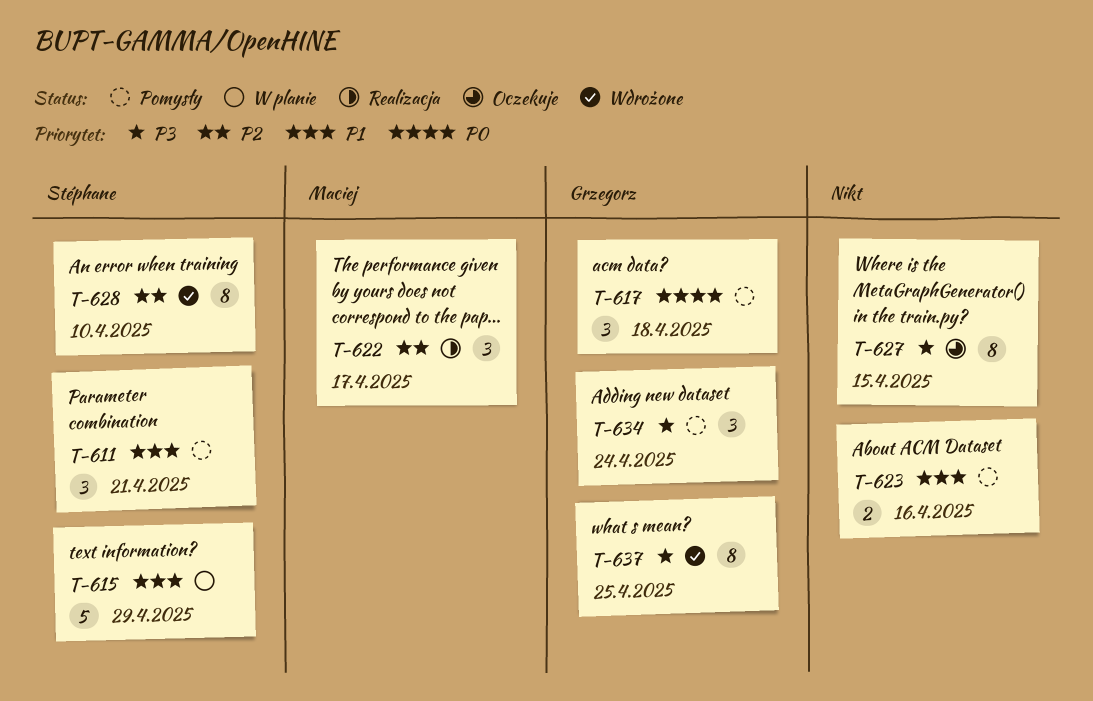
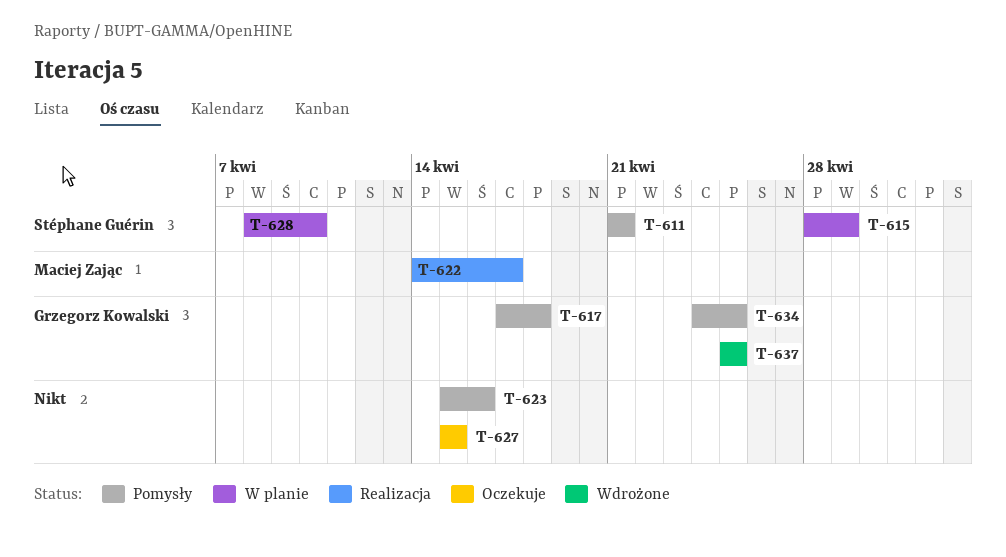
T-628, status: Wdrożone -> W planie
T-634, due: Apr 24 -> Apr 25

